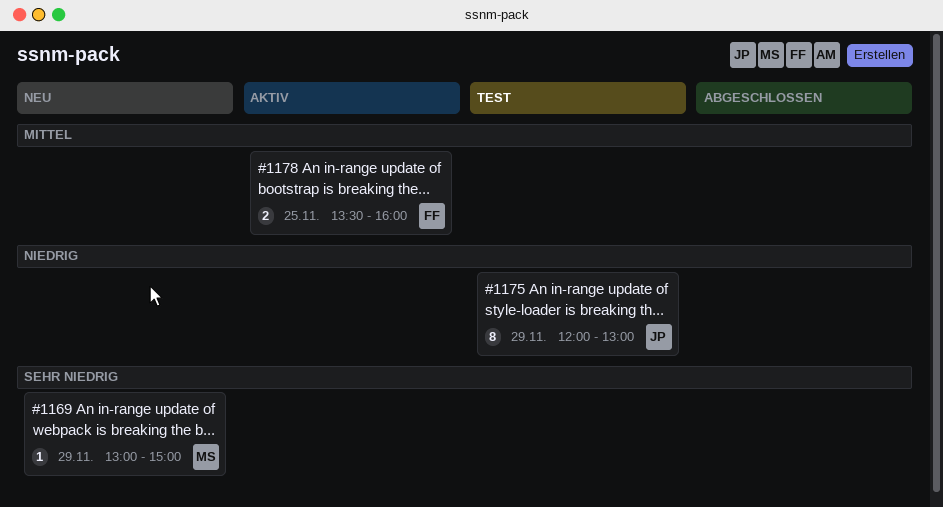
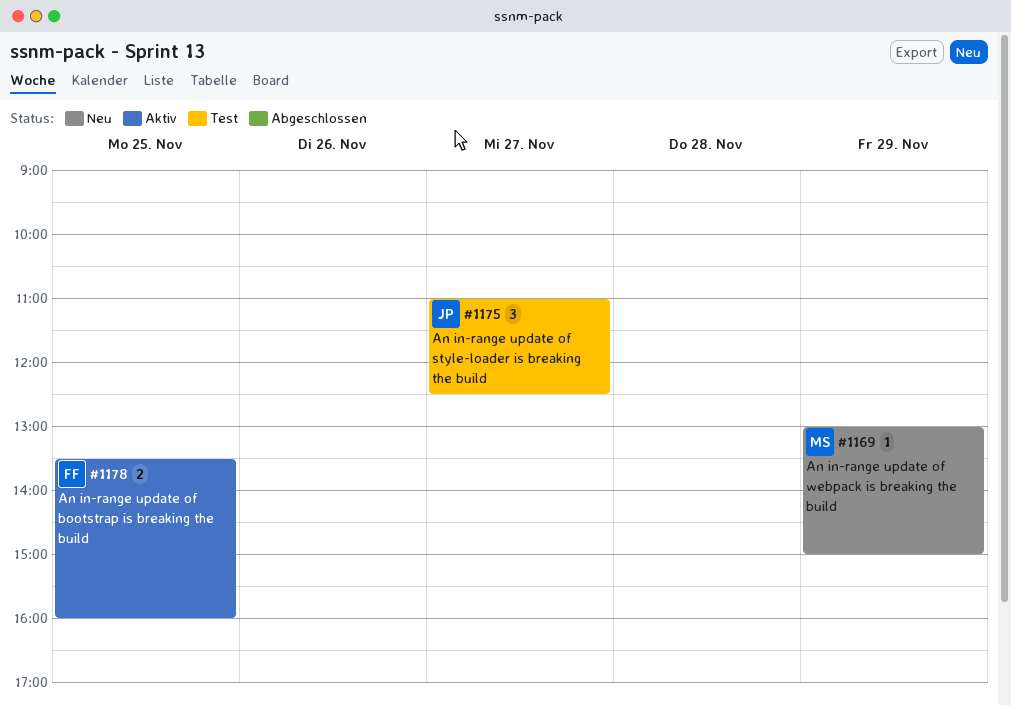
#1175, estimate: 8 -> 3
#1175, day: Nov 29 -> Nov 27
#1175, begins: 12:00 -> 11:00
#1175, ends: 13:00 -> 12:30

